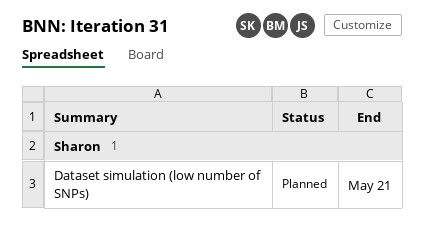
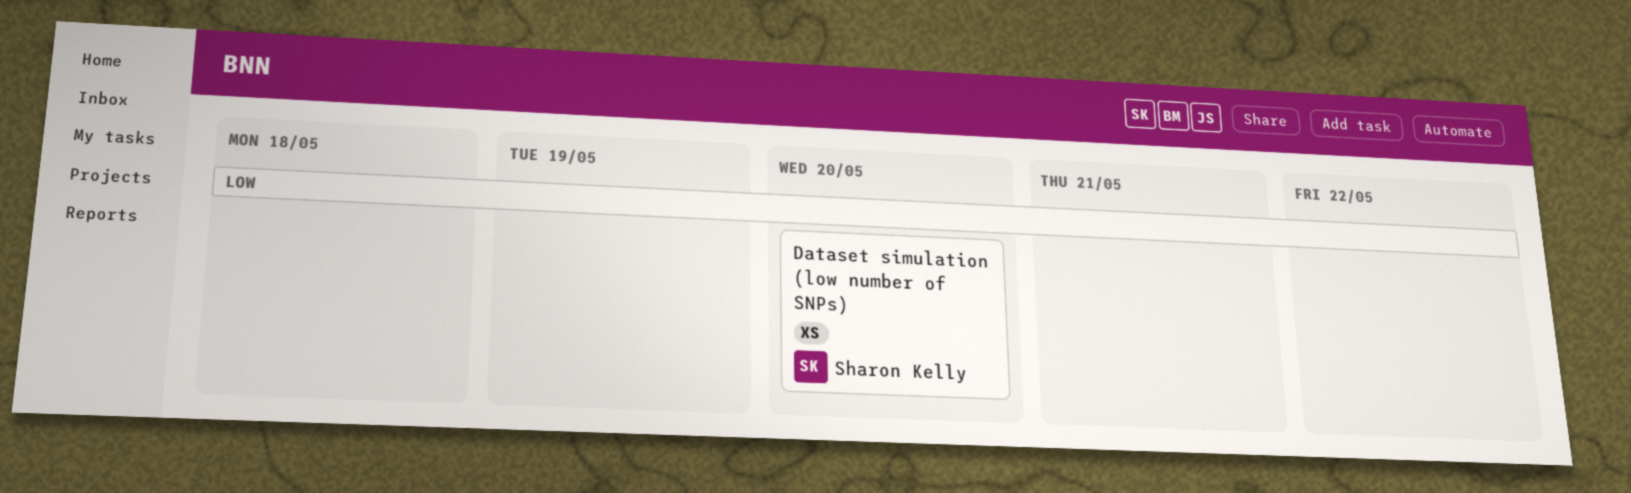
Dataset simulation (low number of SNPs), due: May 21 -> May 20

